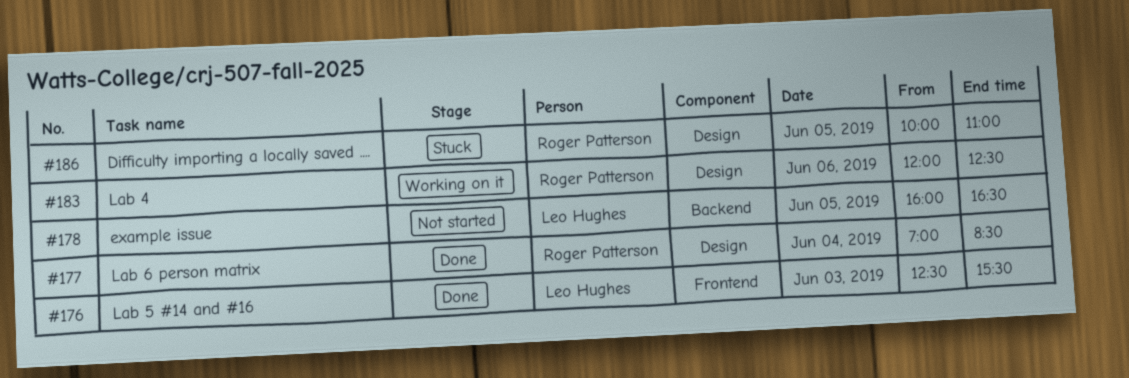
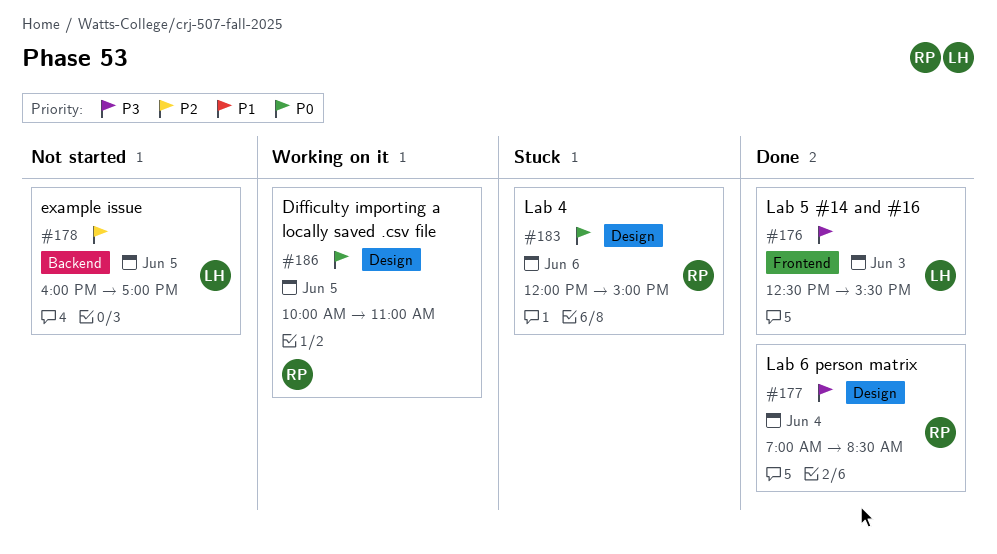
#178, ends: 16:30 -> 17:00
#183, status: Working on it -> Stuck
#183, ends: 12:30 -> 15:00
#186, status: Stuck -> Working on it

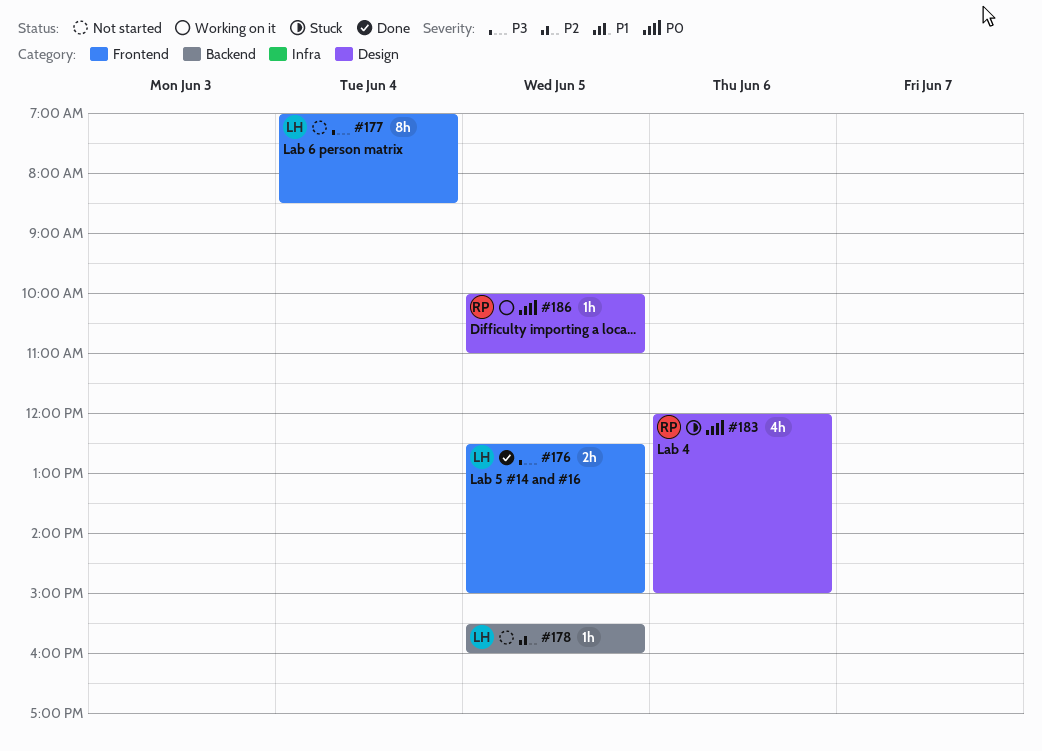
#176, day: Jun 3 -> Jun 5
#176, ends: 15:30 -> 15:00
#177, status: Done -> Not started
#177, owner: RP -> LH
#177, label: Design -> Frontend
#178, begins: 16:00 -> 15:30
#178, ends: 17:00 -> 16:00

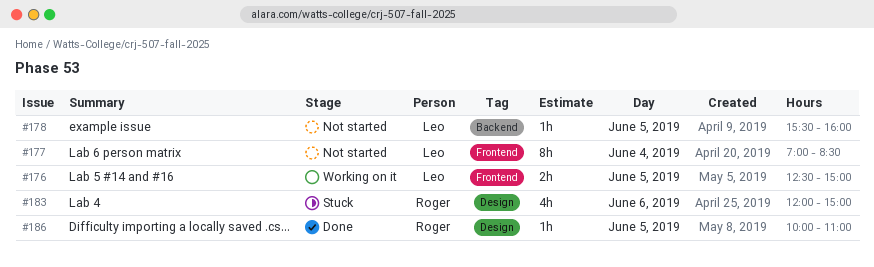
#176, status: Done -> Working on it
#186, status: Working on it -> Done

